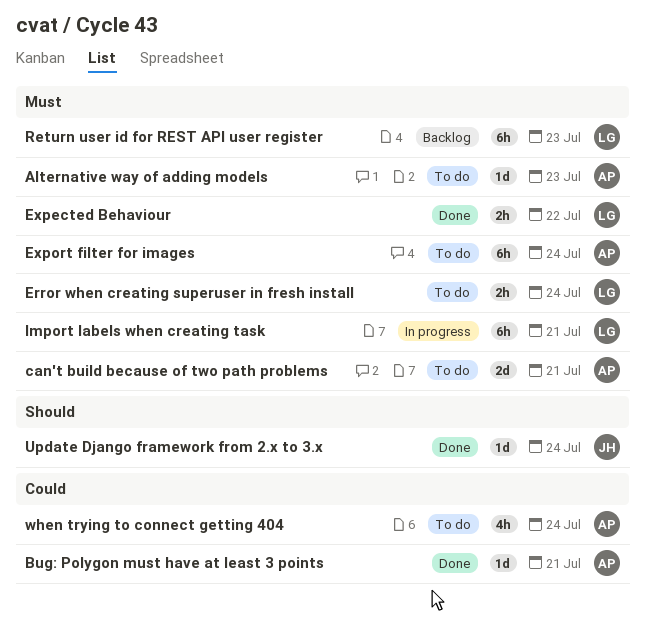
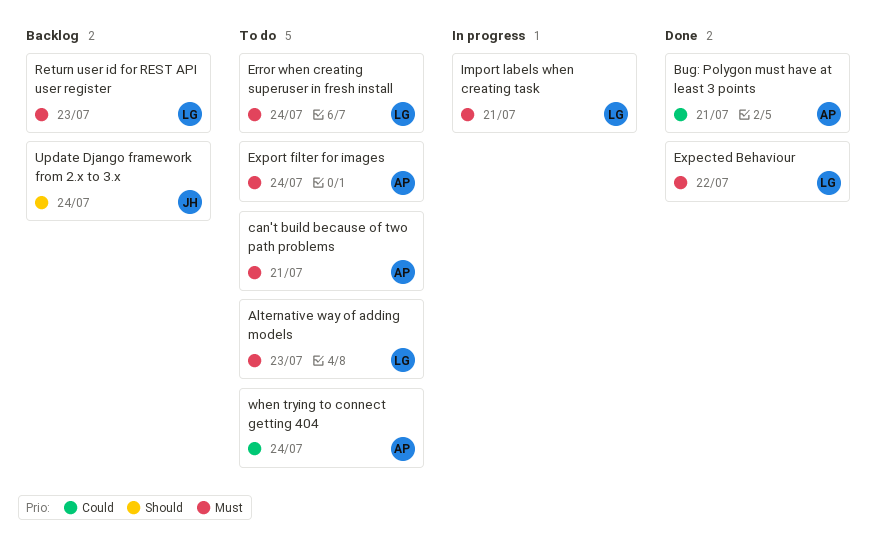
Alternative way of adding models, owner: AP -> LG
Update Django framework from 2.x to 3.x, status: Done -> Backlog

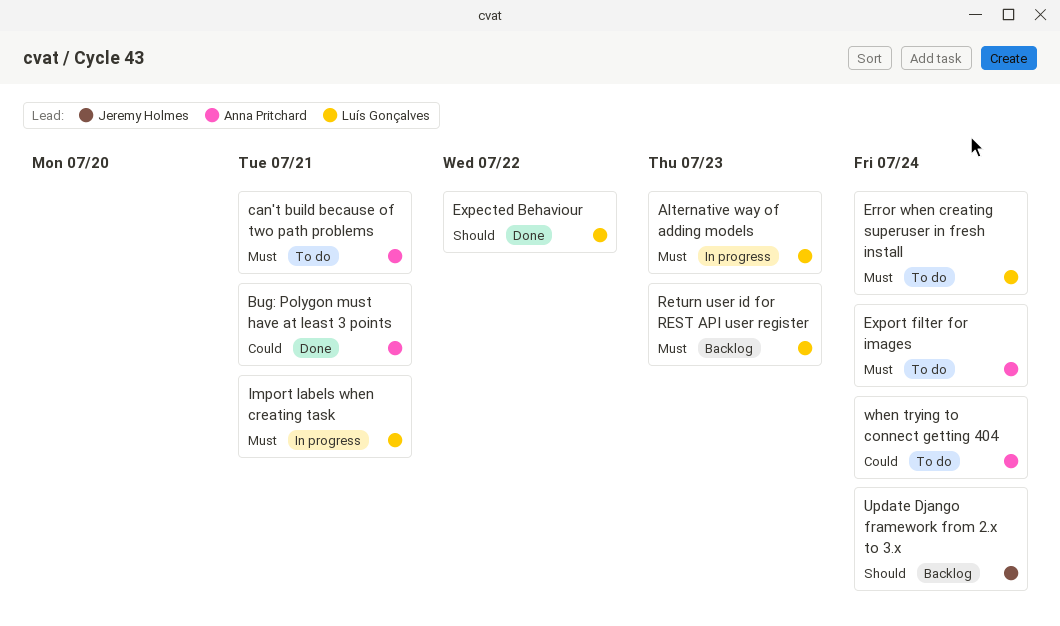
Alternative way of adding models, status: To do -> In progress
Expected Behaviour, priority: Must -> Should

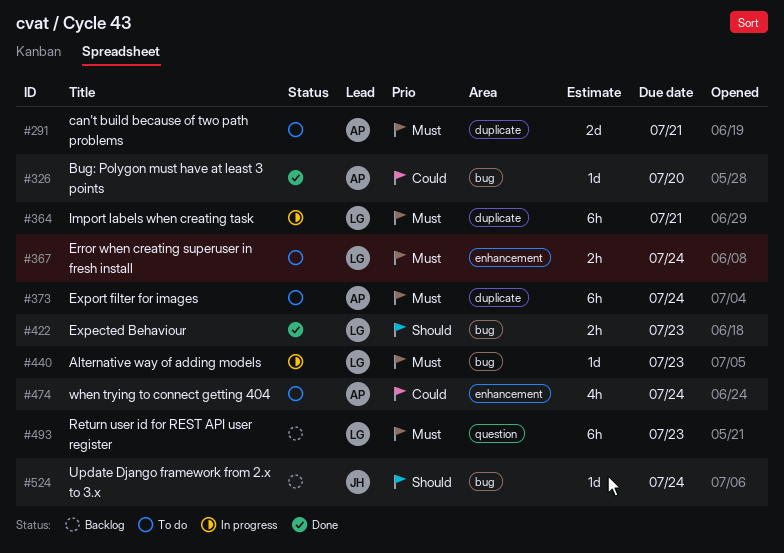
Bug: Polygon must have at least 3 points, due: Jul 21 -> Jul 20
Expected Behaviour, due: Jul 22 -> Jul 23

